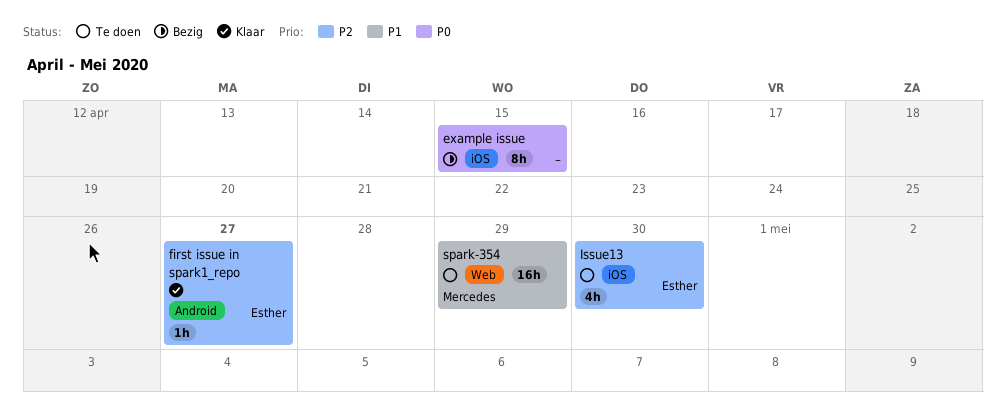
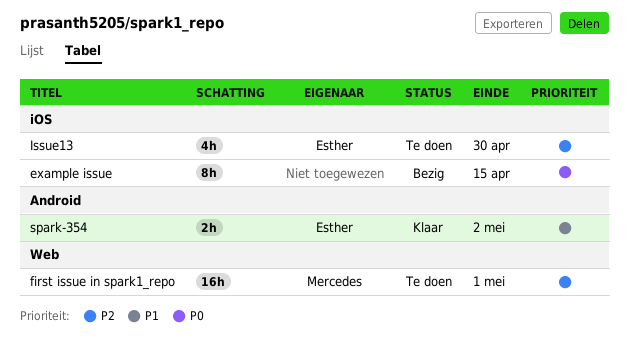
first issue in spark1_repo, status: Klaar -> Te doen
first issue in spark1_repo, owner: Esther -> Mercedes
first issue in spark1_repo, label: Android -> Web
first issue in spark1_repo, estimate: 1h -> 16h
first issue in spark1_repo, due: Apr 27 -> May 1
spark-354, status: Te doen -> Klaar
spark-354, owner: Mercedes -> Esther
spark-354, label: Web -> Android
spark-354, estimate: 16h -> 2h
spark-354, due: Apr 29 -> May 2

